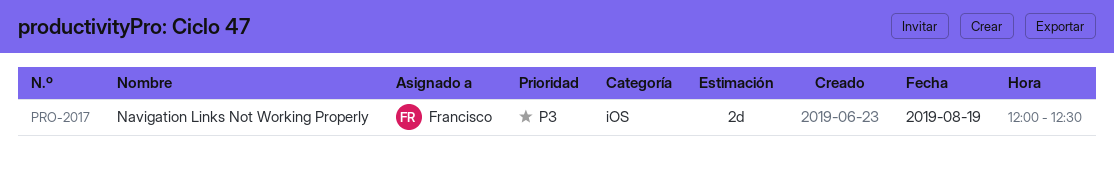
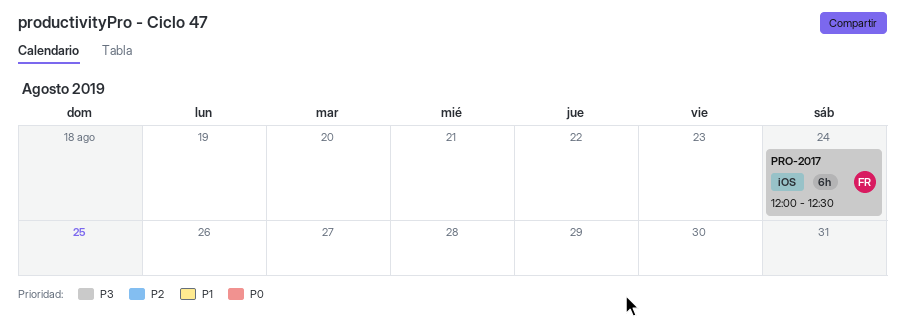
PRO-2017, estimate: 2d -> 6h
PRO-2017, day: Aug 19 -> Aug 24

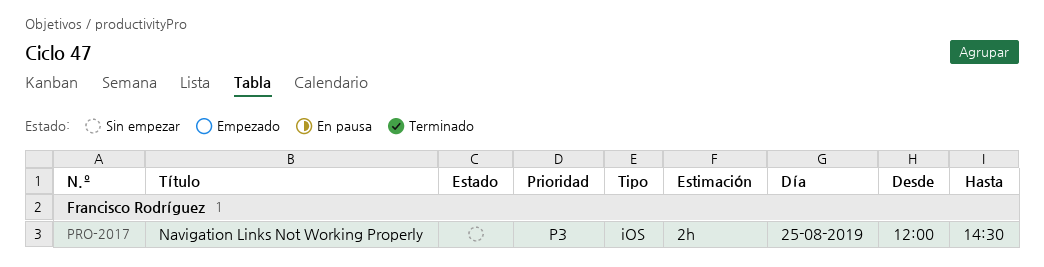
PRO-2017, estimate: 6h -> 2h
PRO-2017, day: Aug 24 -> Aug 25
PRO-2017, ends: 12:30 -> 14:30

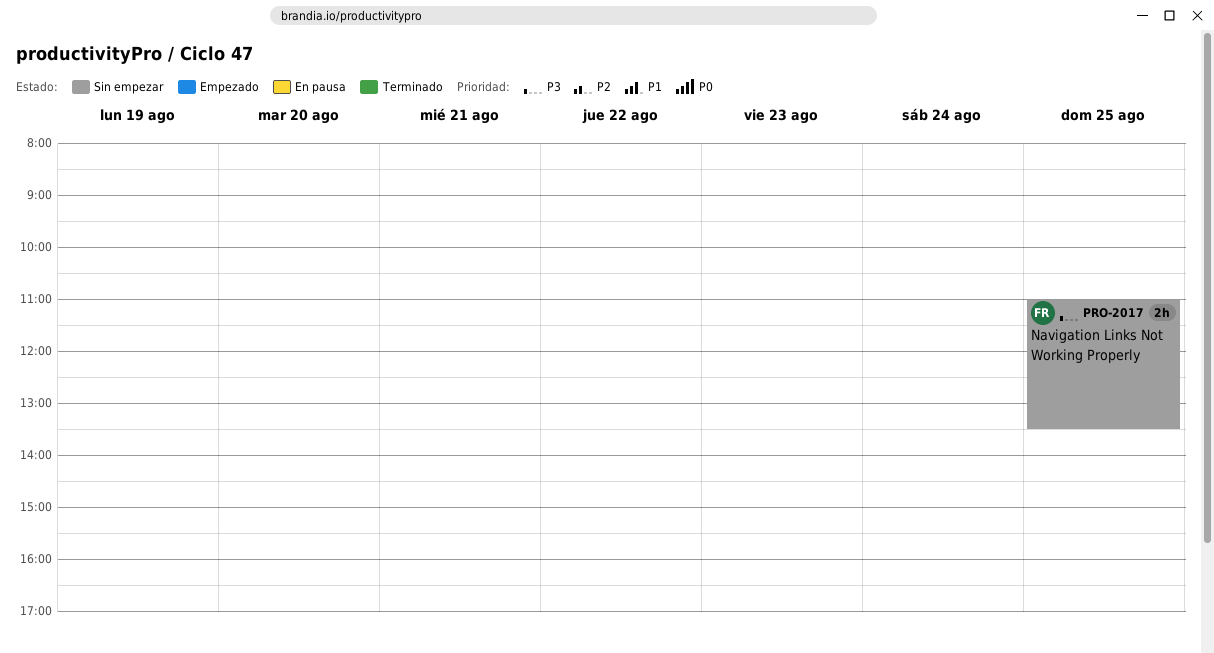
PRO-2017, begins: 12:00 -> 11:00
PRO-2017, ends: 14:30 -> 13:30

